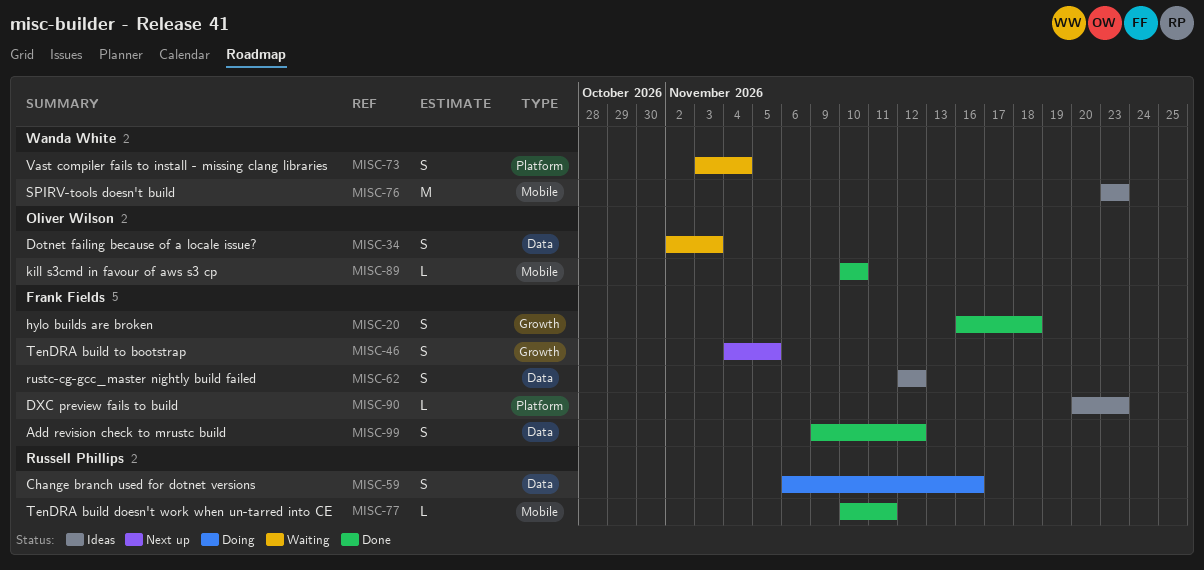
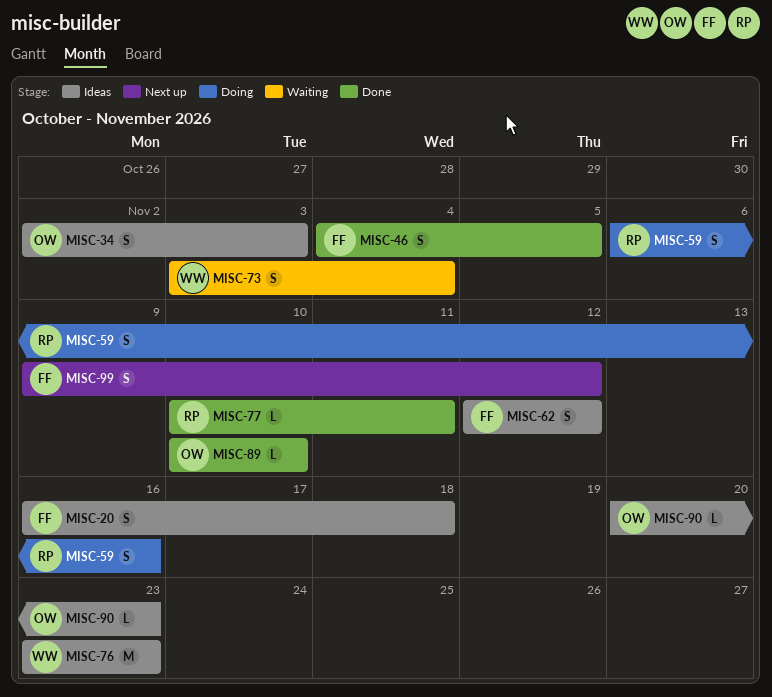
MISC-20, status: Done -> Ideas
MISC-34, status: Waiting -> Ideas
MISC-46, status: Next up -> Done
MISC-90, owner: Frank Fields -> Oliver Wilson
MISC-99, status: Done -> Next up

